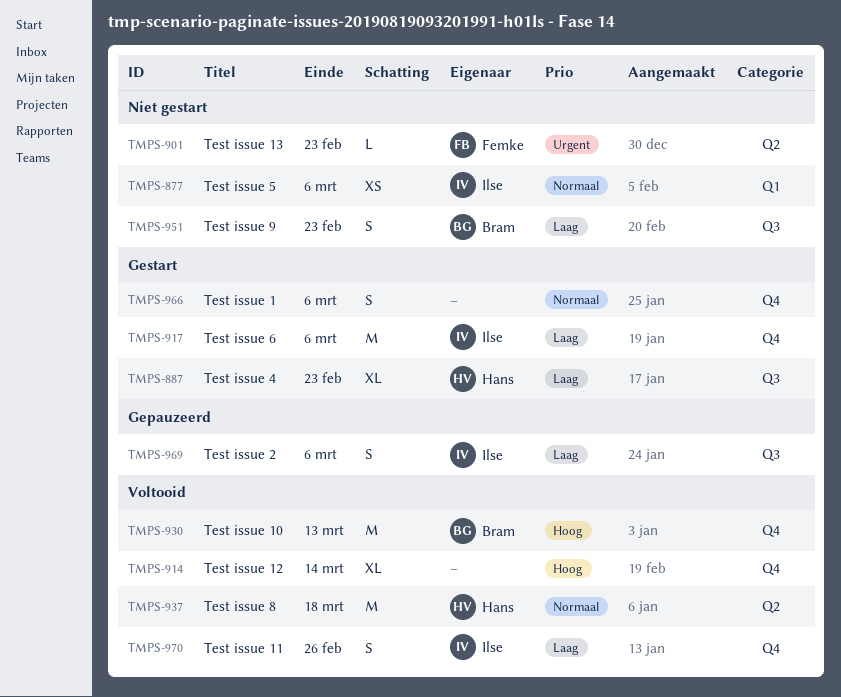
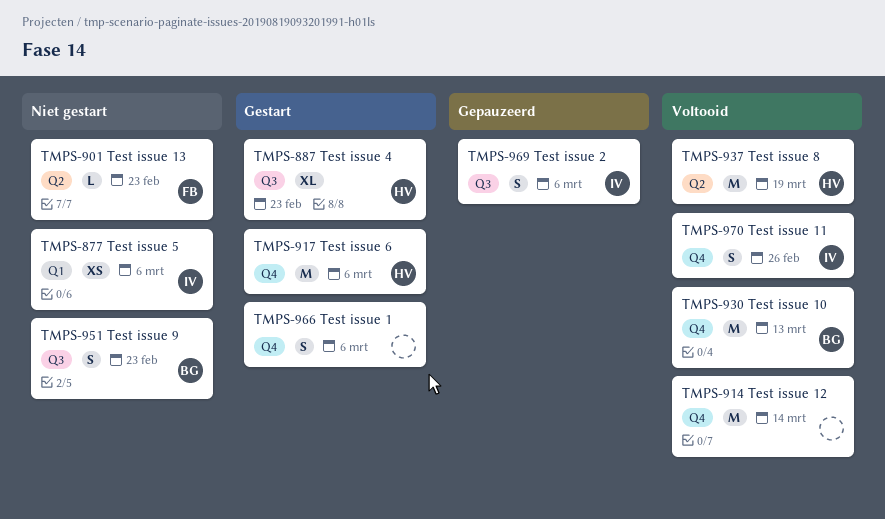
TMPS-914, estimate: XL -> M
TMPS-917, owner: Ilse -> Hans
TMPS-937, due: Mar 18 -> Mar 19

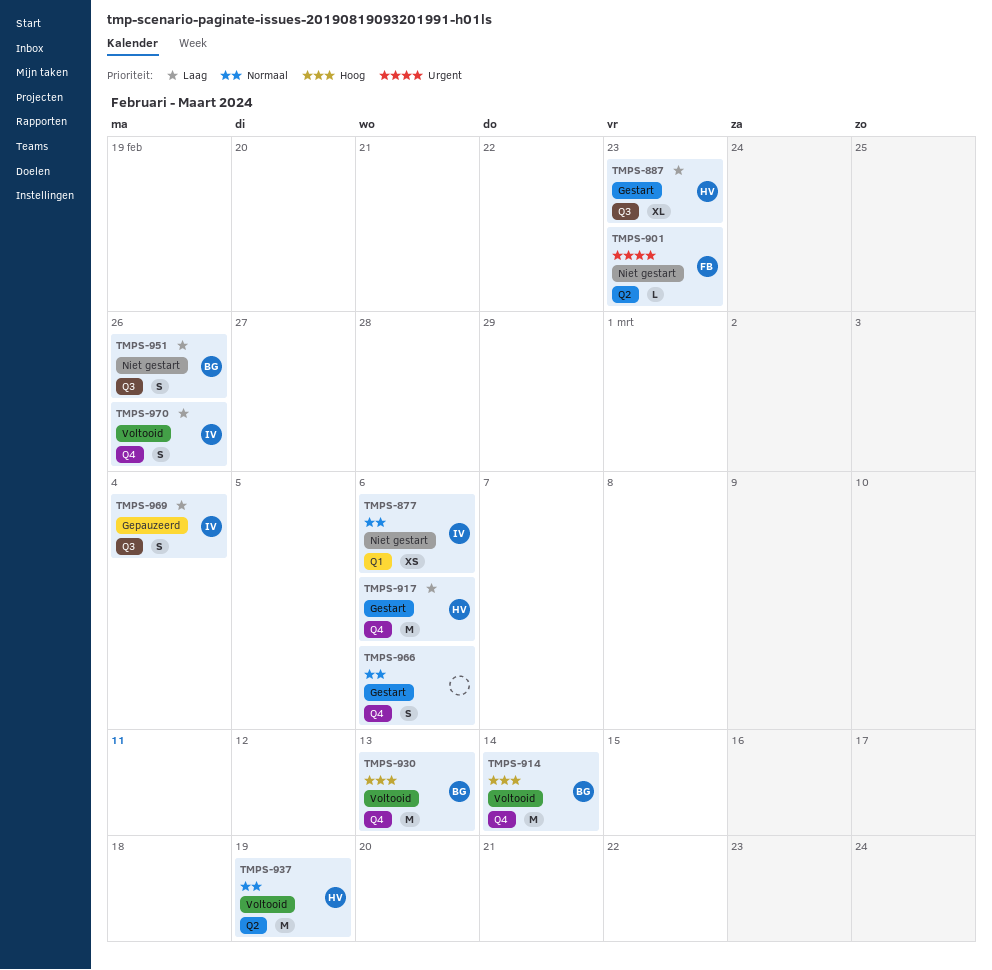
TMPS-914, owner: none -> BG
TMPS-951, due: Feb 23 -> Feb 26
TMPS-969, due: Mar 6 -> Mar 4

